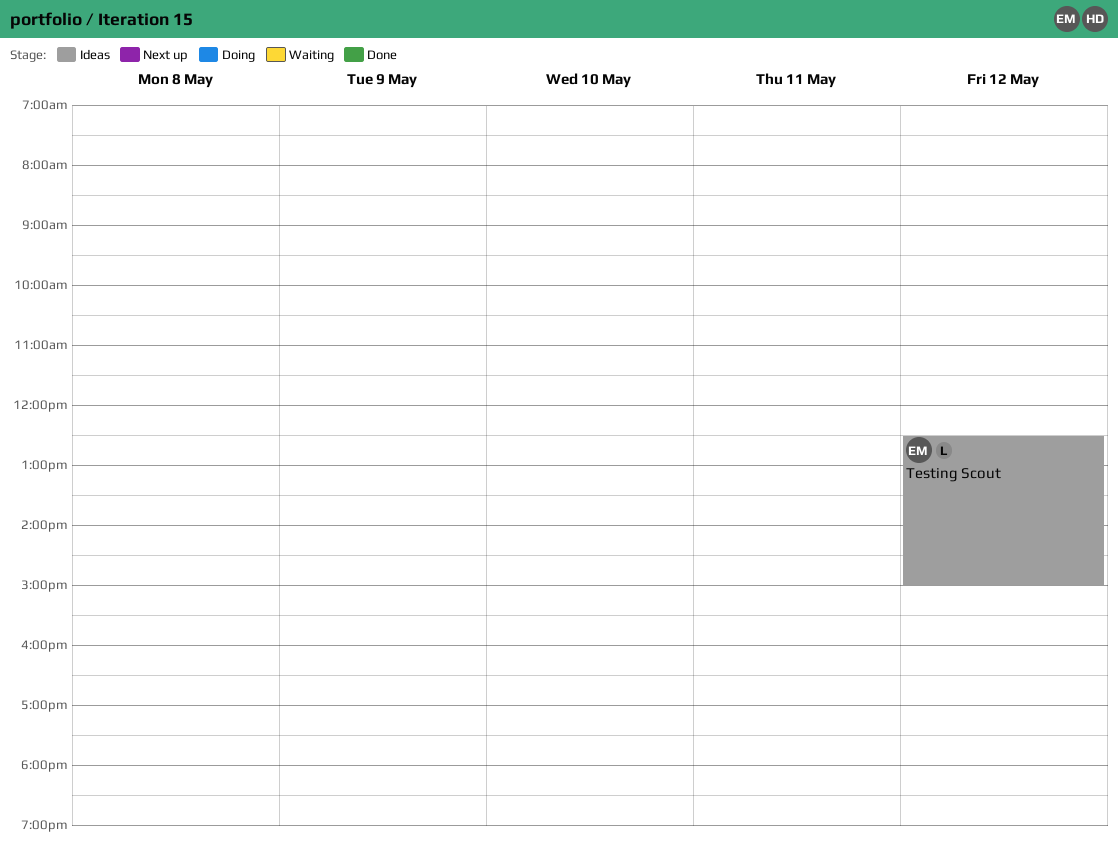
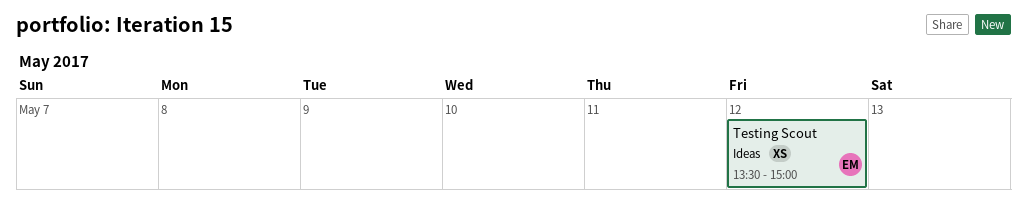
Testing Scout, estimate: L -> XS
Testing Scout, begins: 12:30 -> 13:30

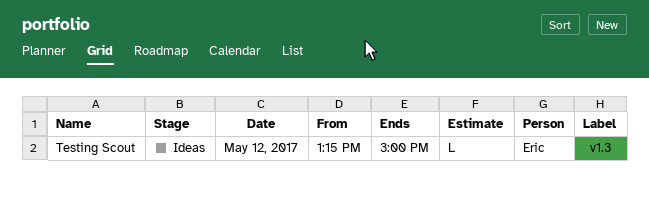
Testing Scout, estimate: XS -> L
Testing Scout, begins: 13:30 -> 13:15

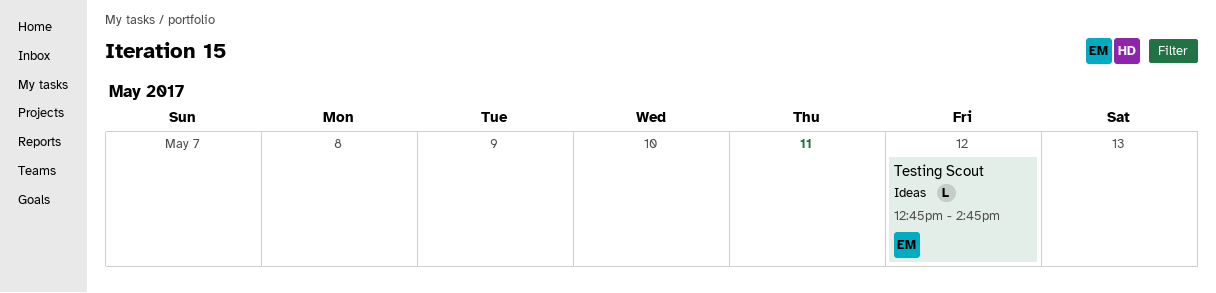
Testing Scout, begins: 13:15 -> 12:45
Testing Scout, ends: 15:00 -> 14:45

